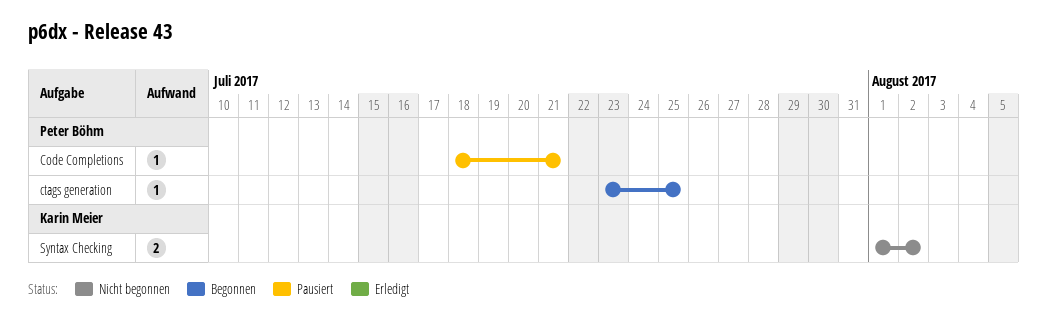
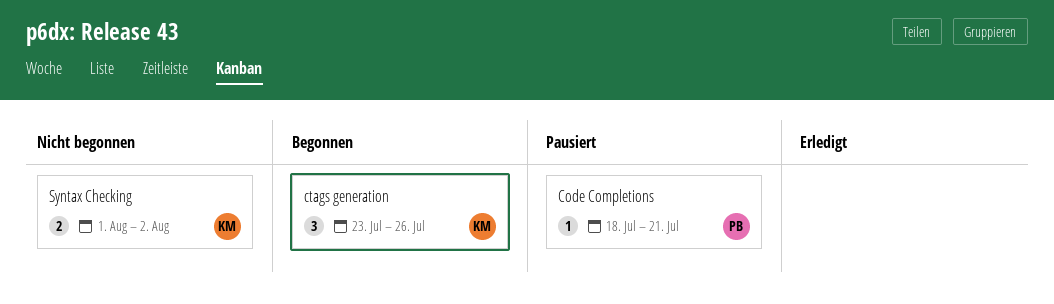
ctags generation, owner: Peter Böhm -> Karin Meier
ctags generation, estimate: 1 -> 3
ctags generation, due: Jul 25 -> Jul 26

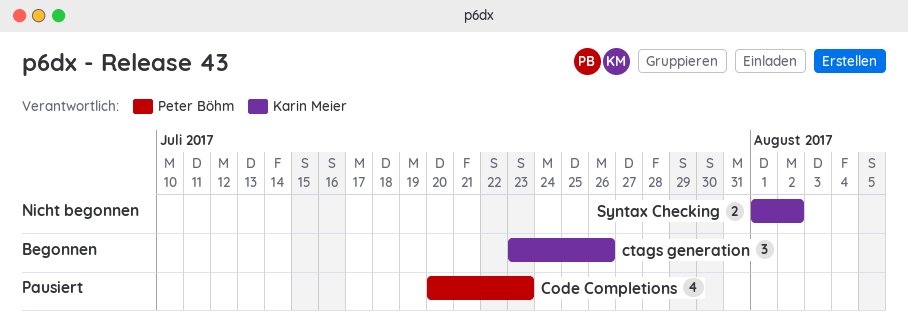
Code Completions, estimate: 1 -> 4
Code Completions, start: Jul 18 -> Jul 20
Code Completions, due: Jul 21 -> Jul 23

